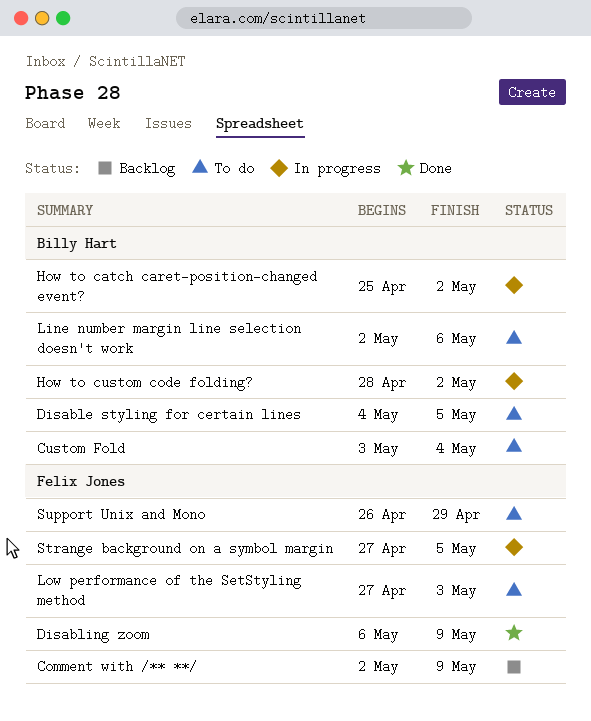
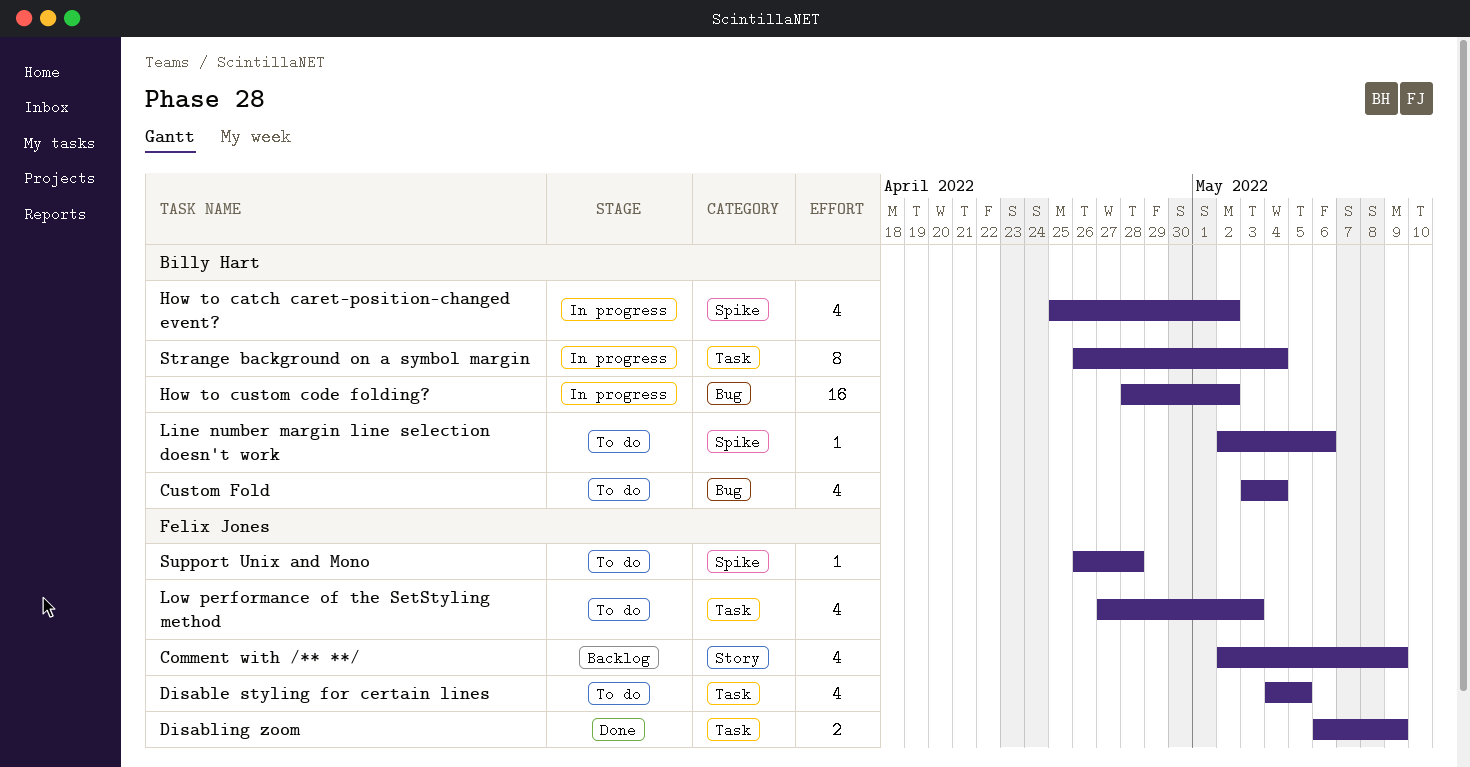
Disable styling for certain lines, owner: Billy Hart -> Felix Jones
Strange background on a symbol margin, owner: Felix Jones -> Billy Hart
Strange background on a symbol margin, start: Apr 27 -> Apr 26
Strange background on a symbol margin, due: May 5 -> May 4
Support Unix and Mono, due: Apr 29 -> Apr 28

